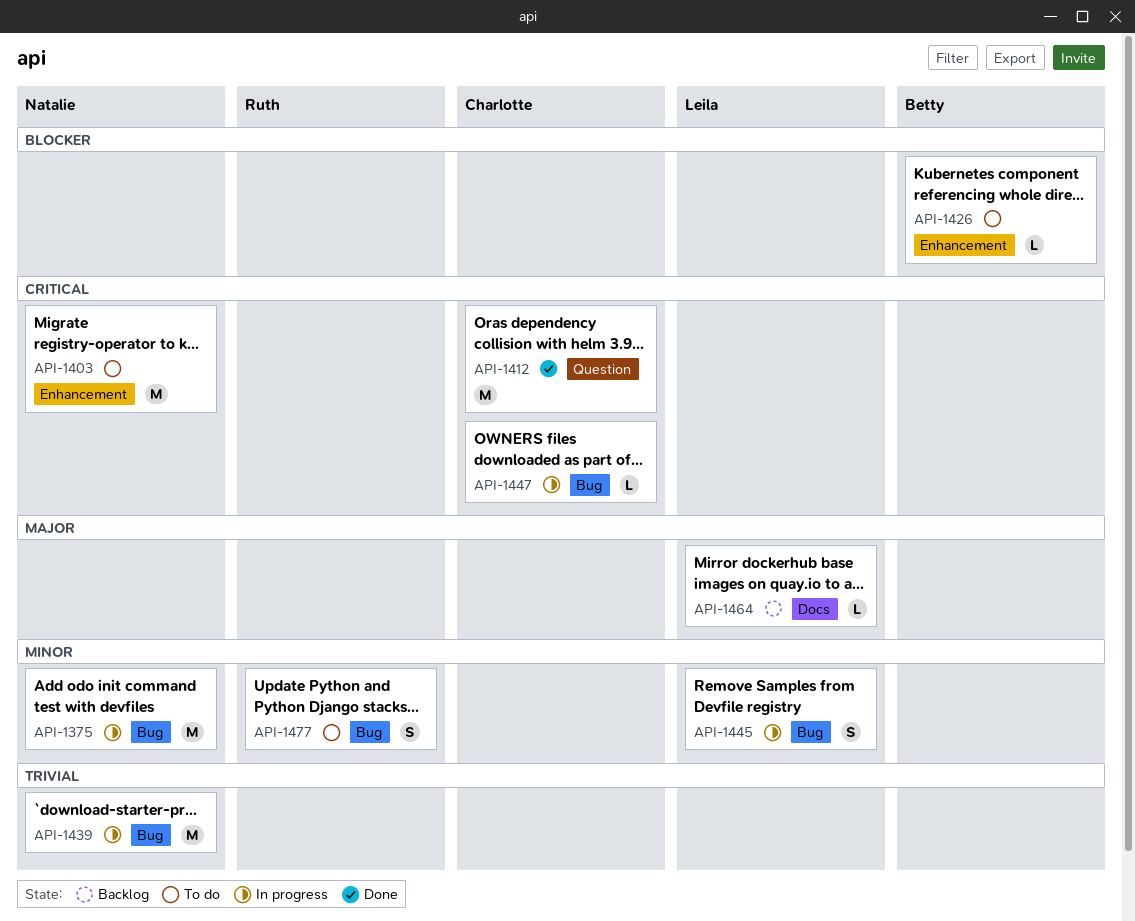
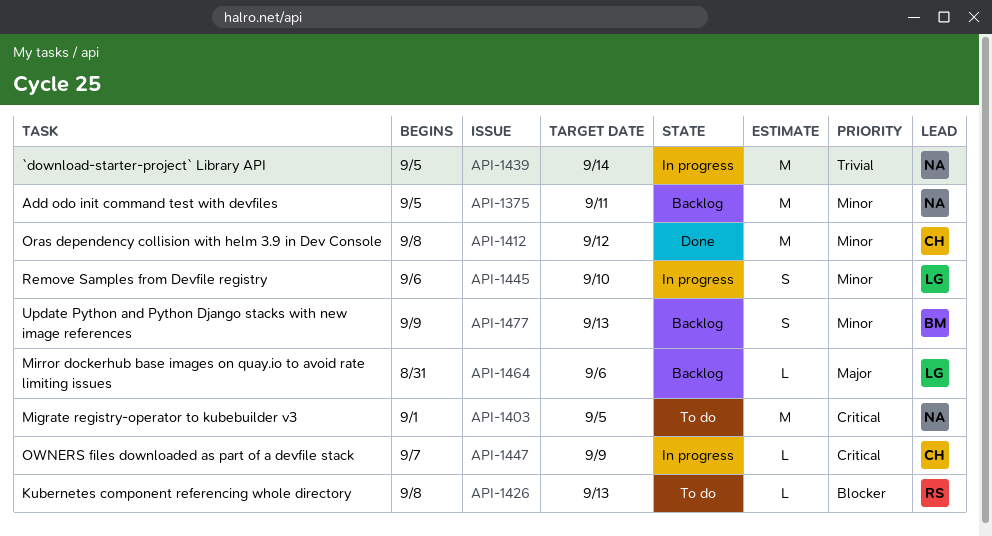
API-1375, status: In progress -> Backlog
API-1412, priority: Critical -> Minor
API-1426, owner: Betty -> Ruth
API-1477, status: To do -> Backlog
API-1477, owner: Ruth -> Betty

